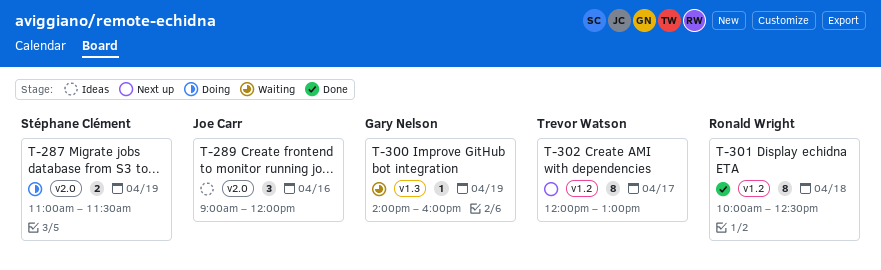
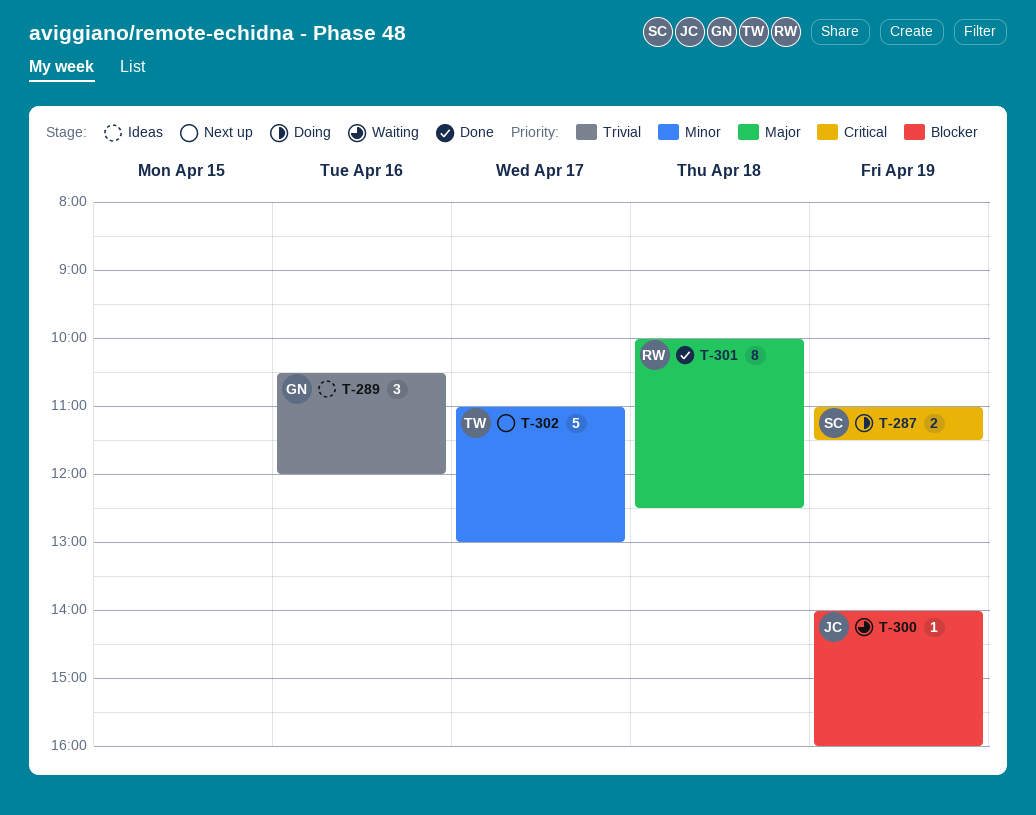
T-289, owner: Joe Carr -> Gary Nelson
T-289, begins: 09:00 -> 10:30
T-300, owner: Gary Nelson -> Joe Carr
T-302, estimate: 8 -> 5
T-302, begins: 12:00 -> 11:00

